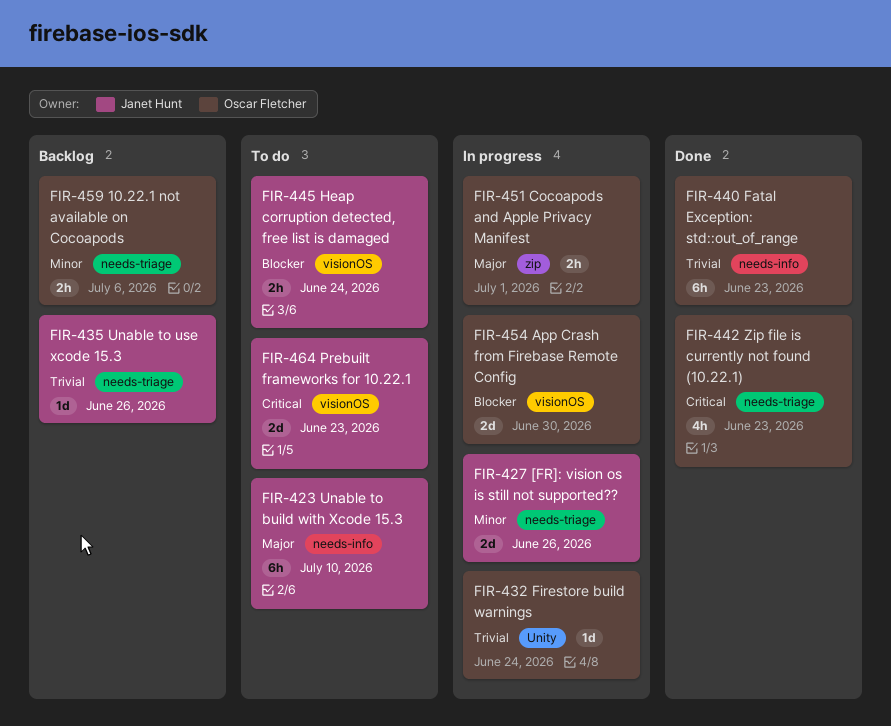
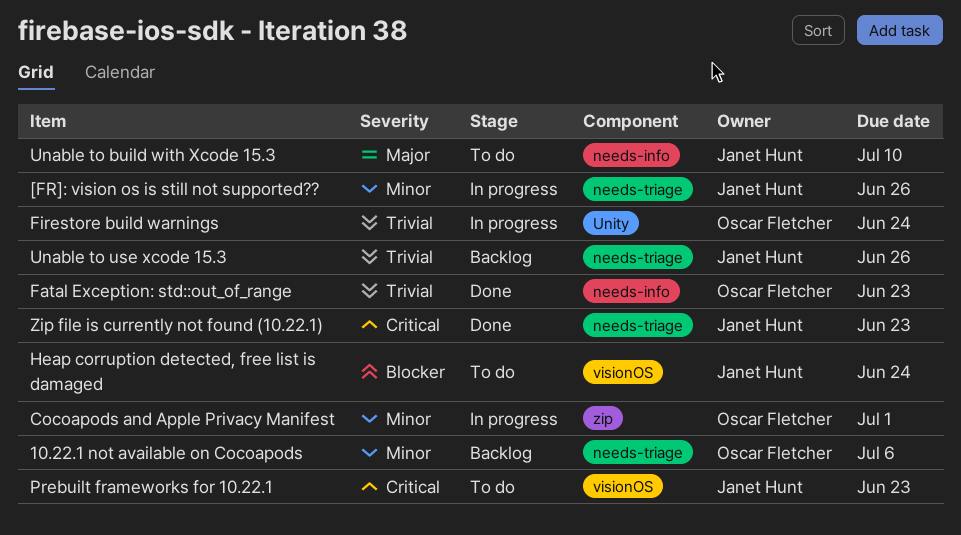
App Crash from Firebase Remote Config: present -> none
Cocoapods and Apple Privacy Manifest, priority: Major -> Minor
Zip file is currently not found (10.22.1), owner: Oscar Fletcher -> Janet Hunt

